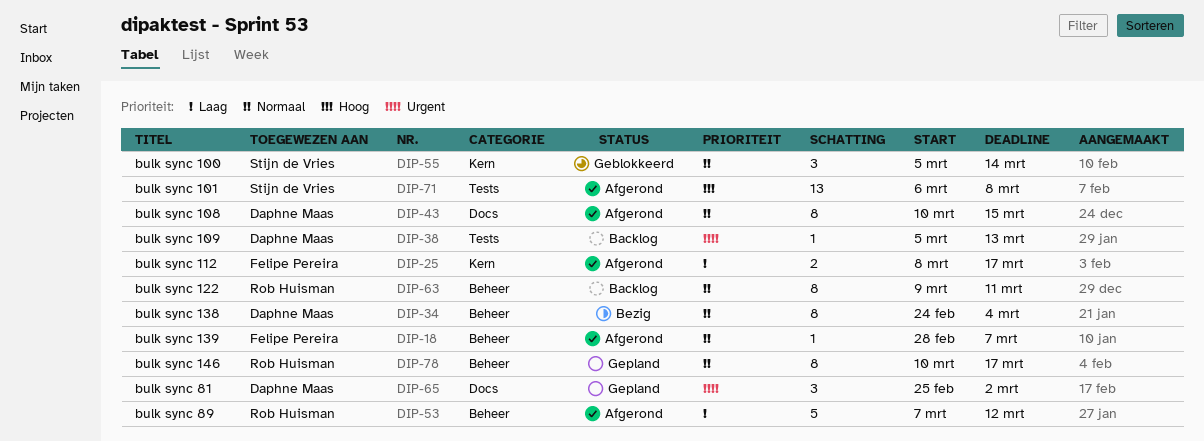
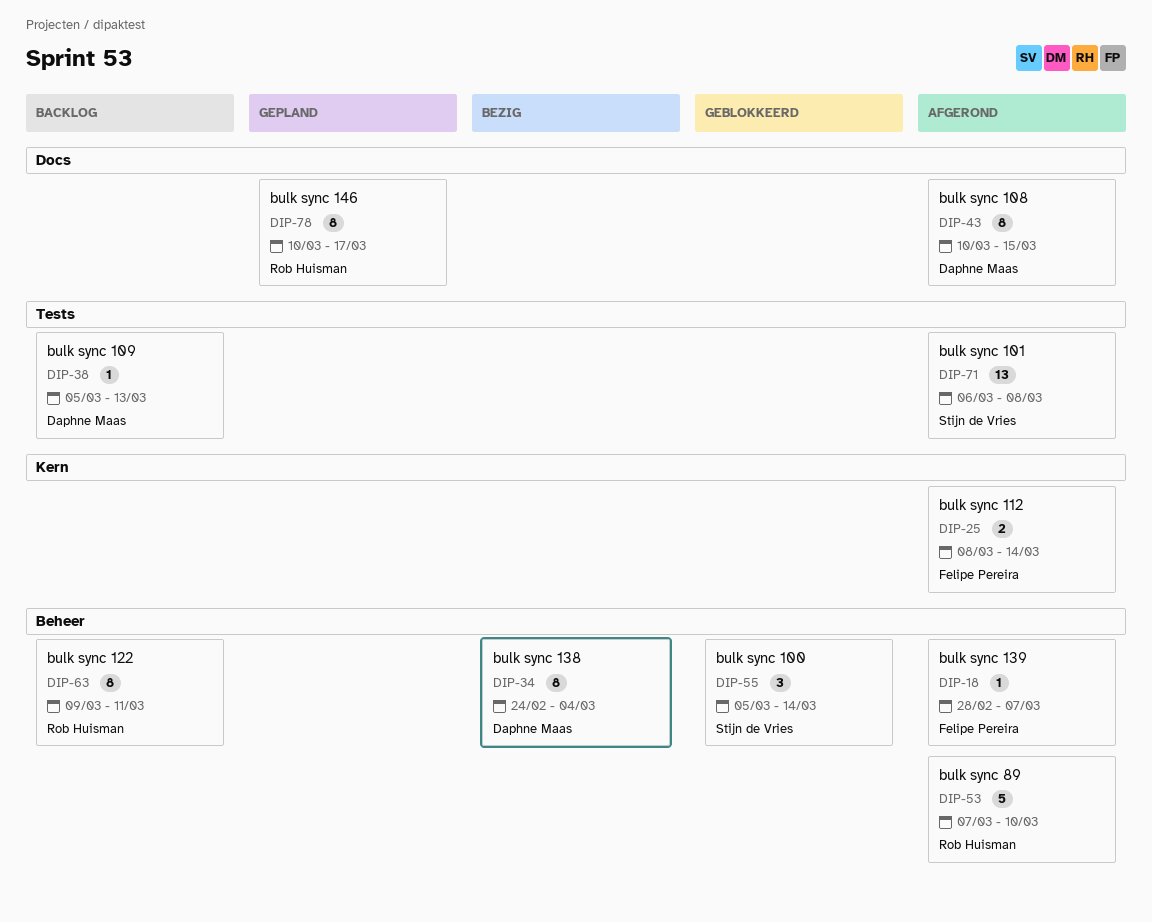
DIP-25, due: Mar 17 -> Mar 14
DIP-53, due: Mar 12 -> Mar 10
DIP-55, label: Kern -> Beheer
DIP-65: present -> none
DIP-78, label: Beheer -> Docs

